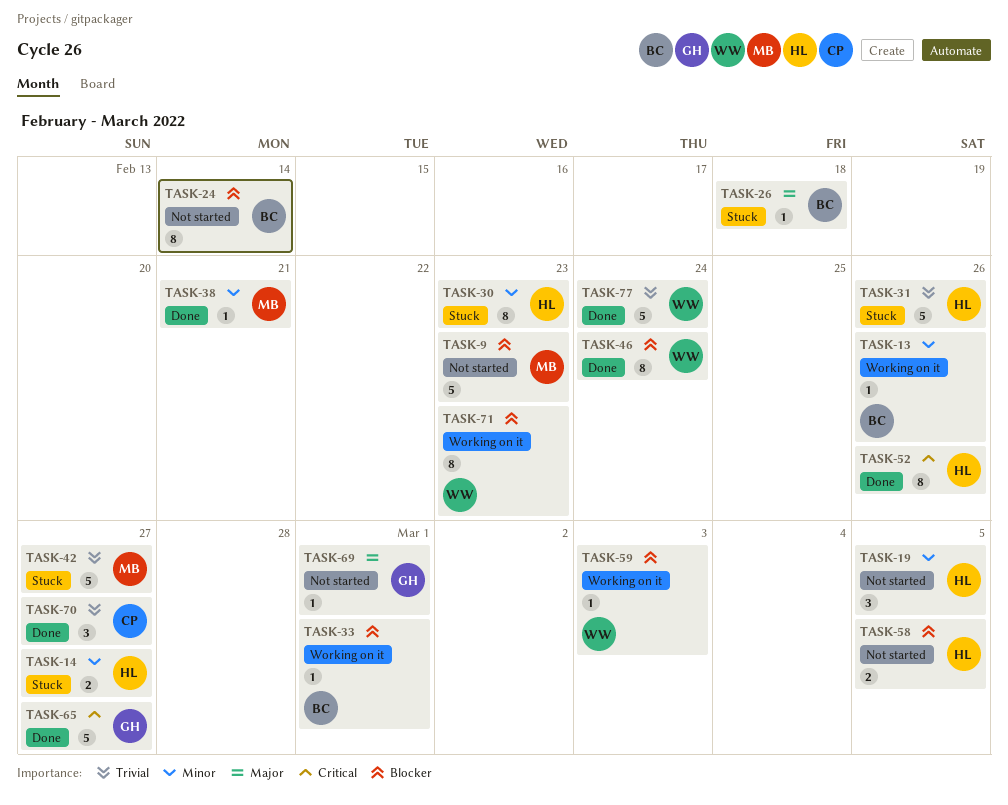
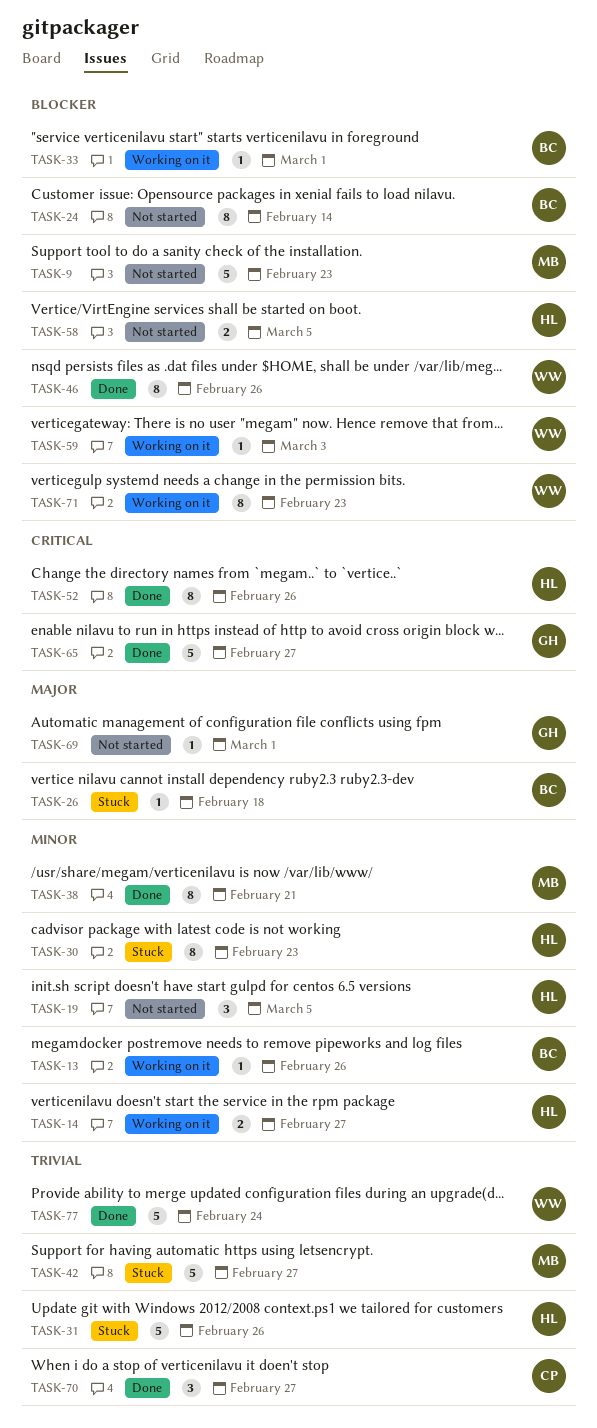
TASK-14, status: Stuck -> Working on it
TASK-38, estimate: 1 -> 8
TASK-46, due: Feb 24 -> Feb 26

